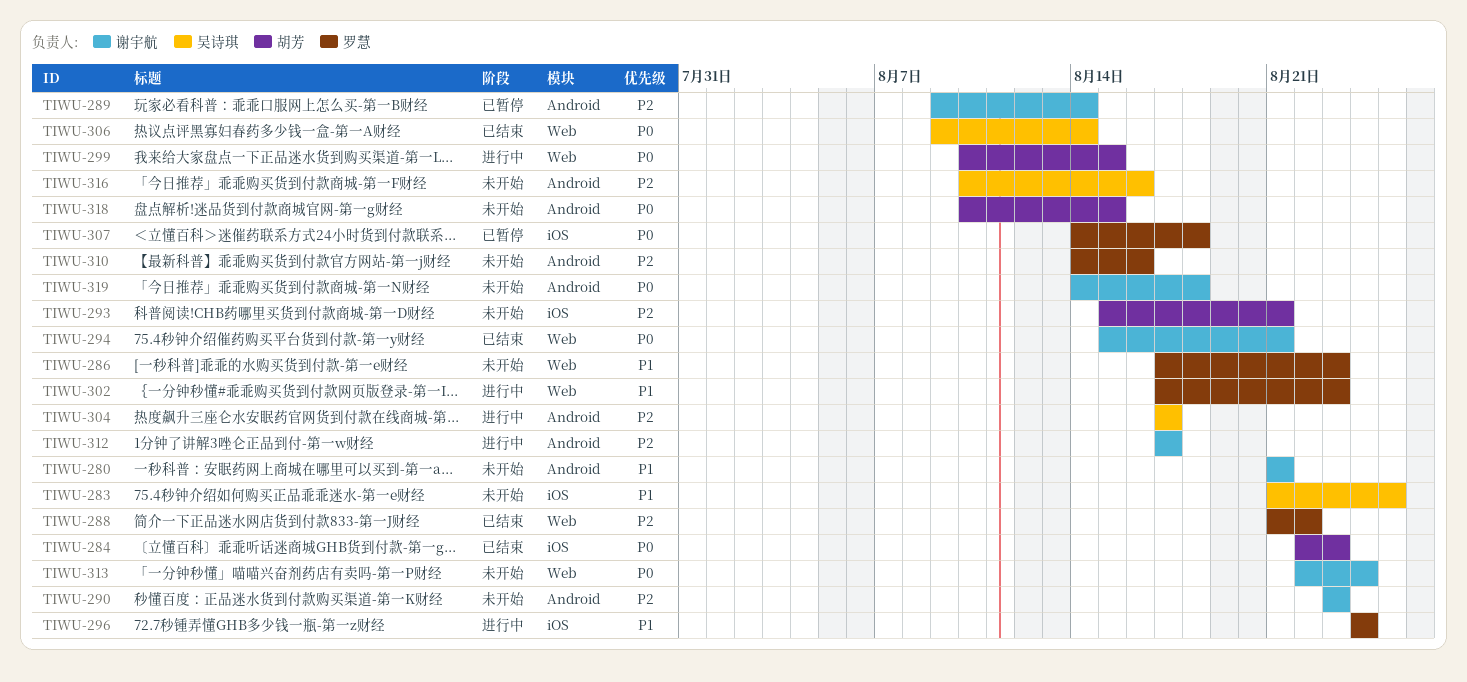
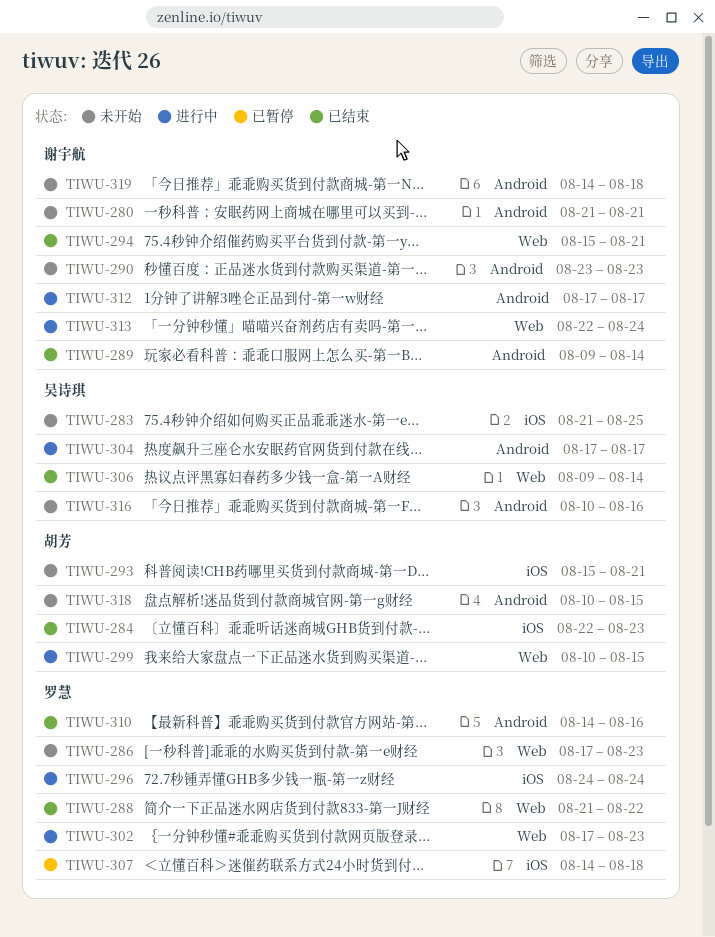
TIWU-289, status: 已暂停 -> 已结束
TIWU-310, status: 未开始 -> 已结束
TIWU-313, status: 未开始 -> 进行中

